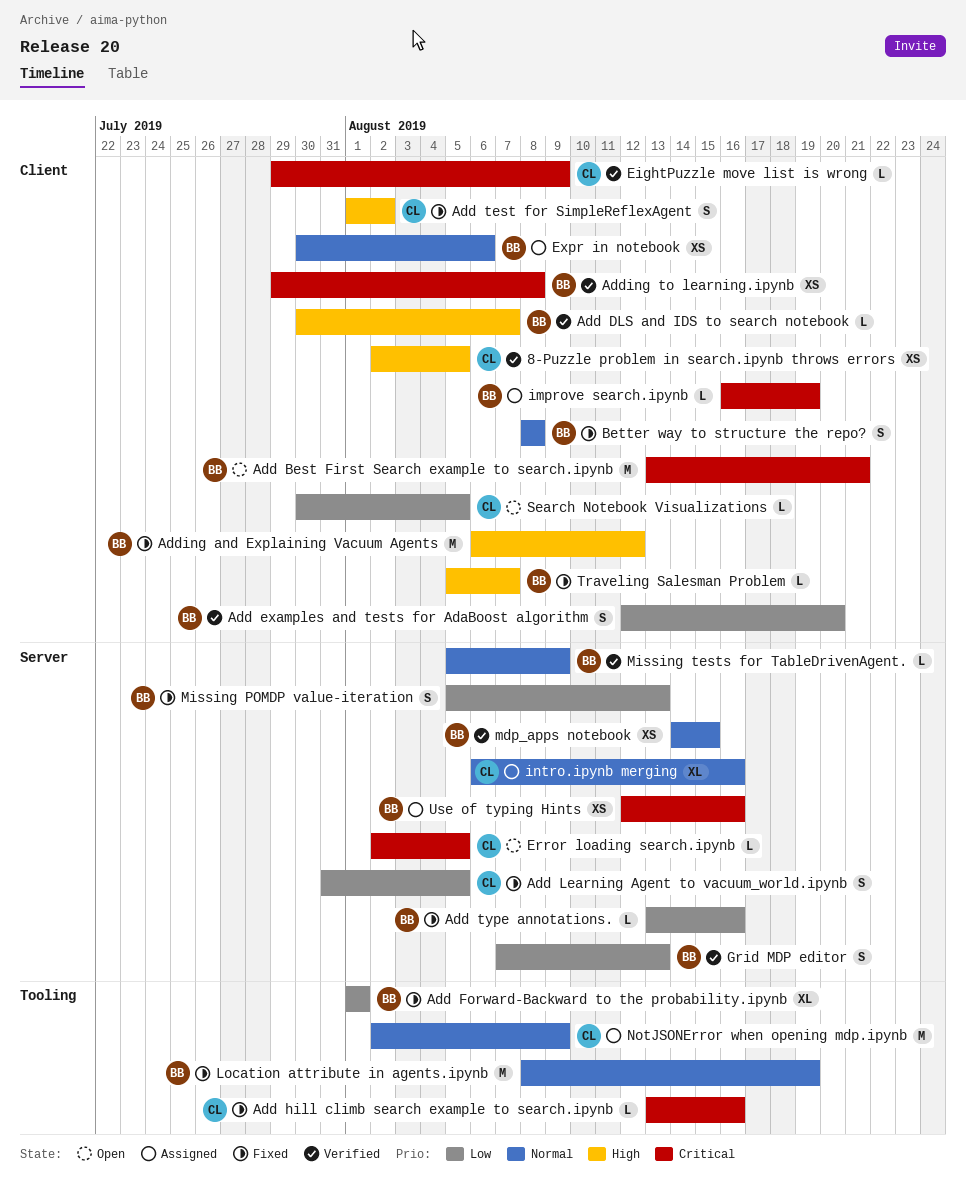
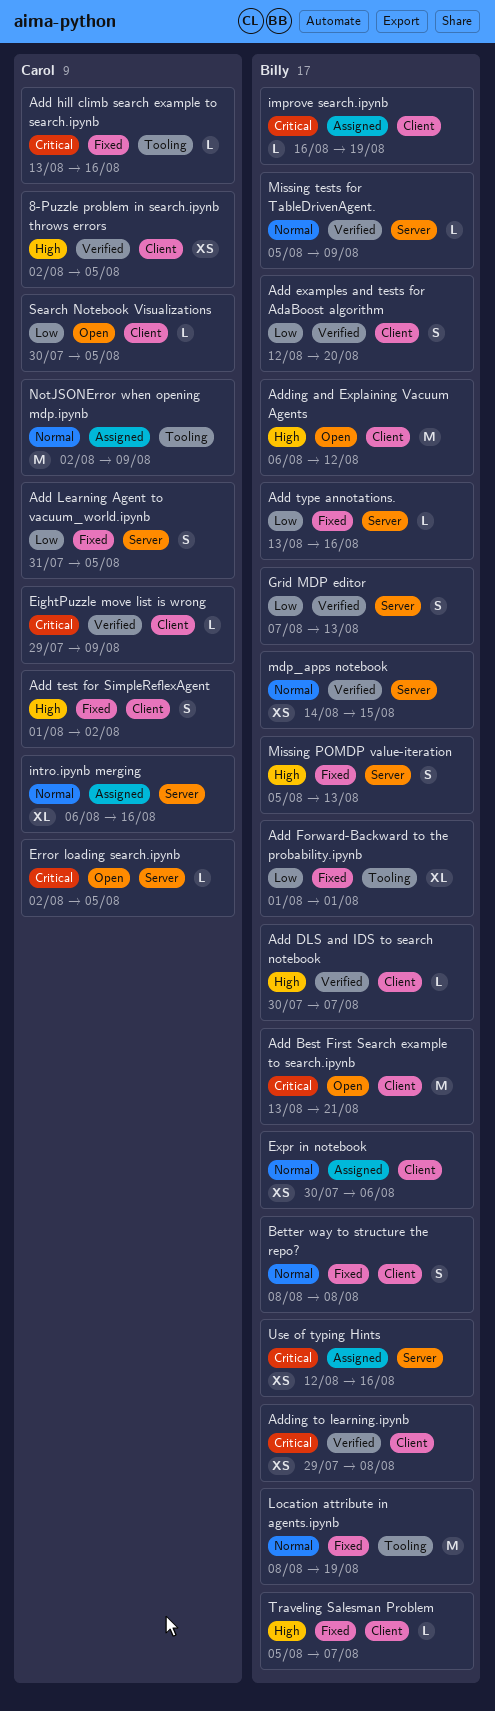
Adding and Explaining Vacuum Agents, status: Fixed -> Open
Missing POMDP value-iteration, priority: Low -> High

